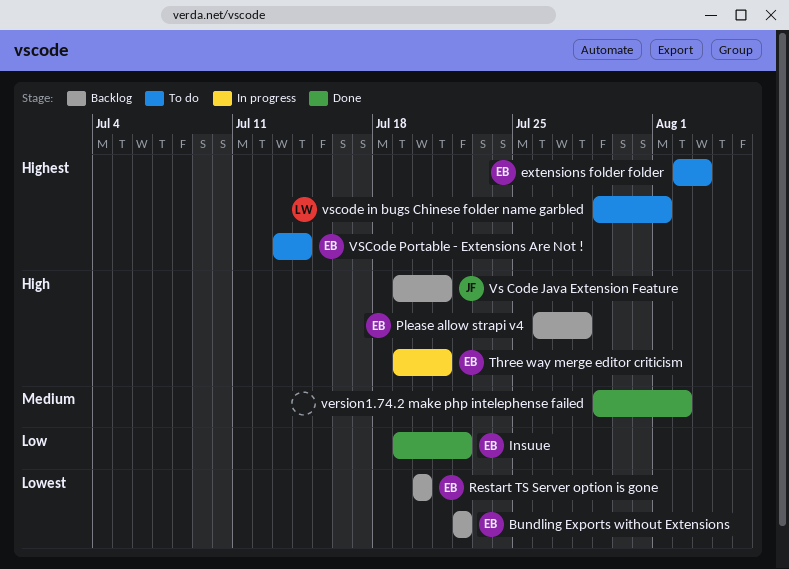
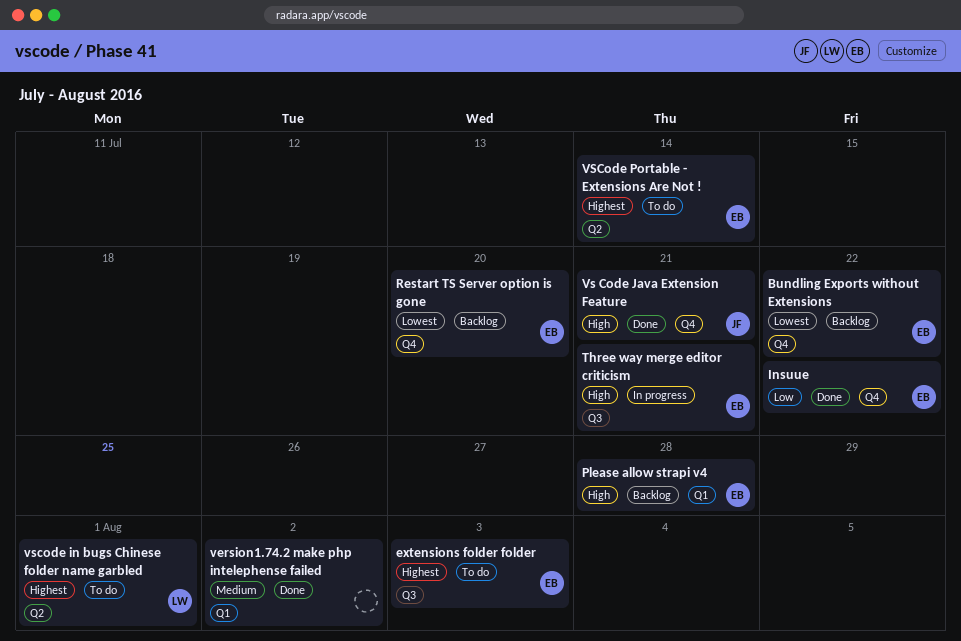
Vs Code Java Extension Feature, status: Backlog -> Done

